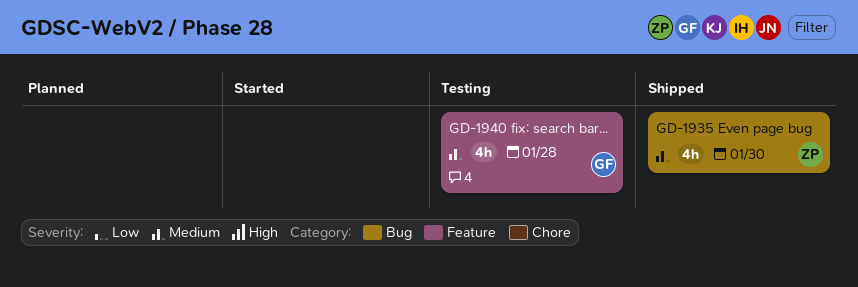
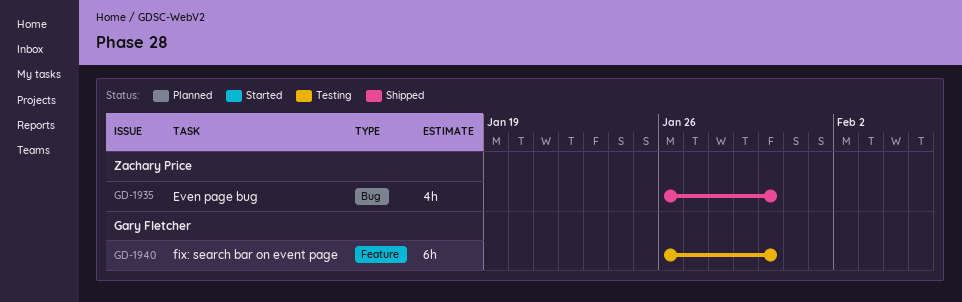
GD-1940, estimate: 4h -> 6h
GD-1940, due: Jan 28 -> Jan 30

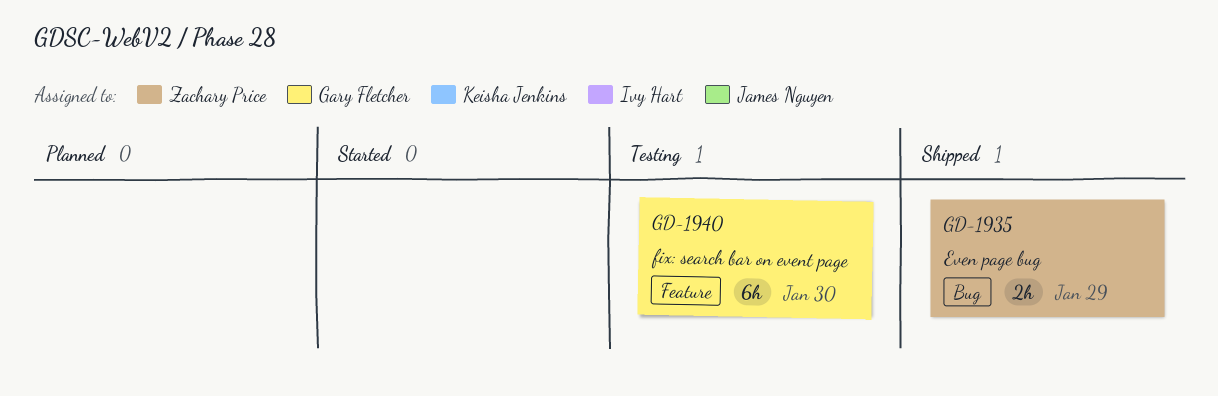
GD-1935, estimate: 4h -> 2h
GD-1935, due: Jan 30 -> Jan 29

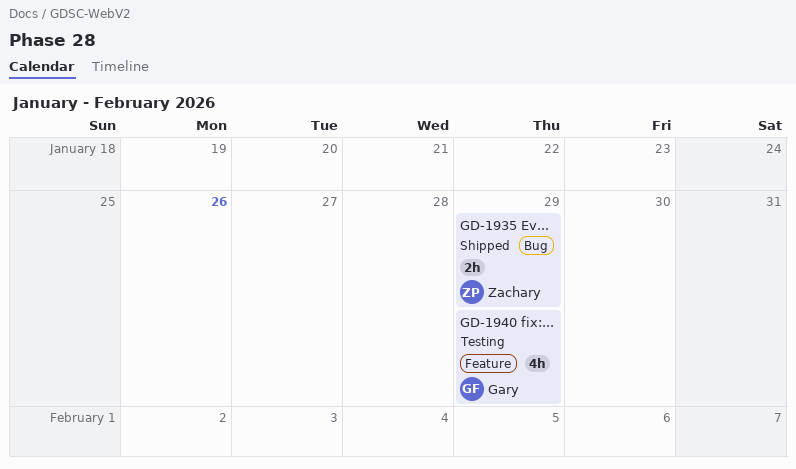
GD-1940, estimate: 6h -> 4h
GD-1940, due: Jan 30 -> Jan 29

